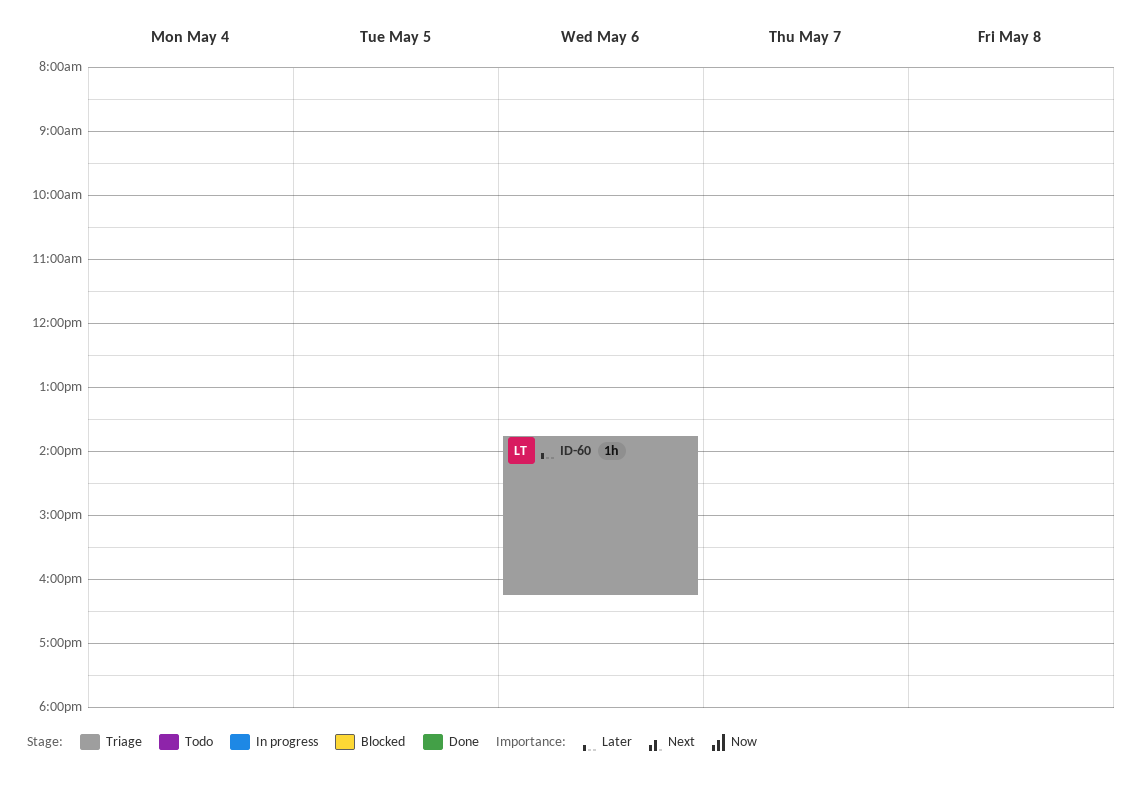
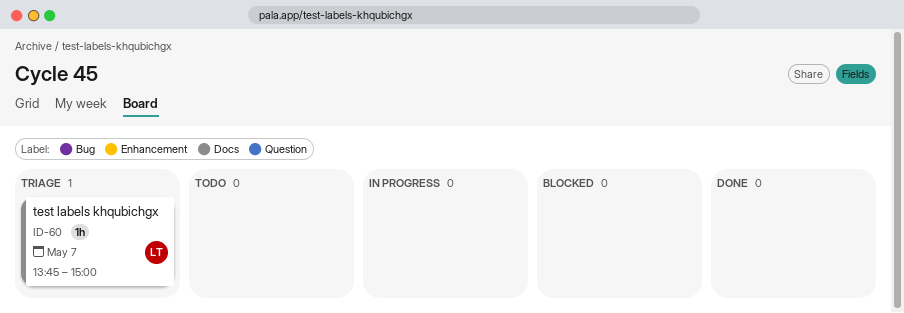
ID-60, day: May 6 -> May 7
ID-60, ends: 16:15 -> 15:00

